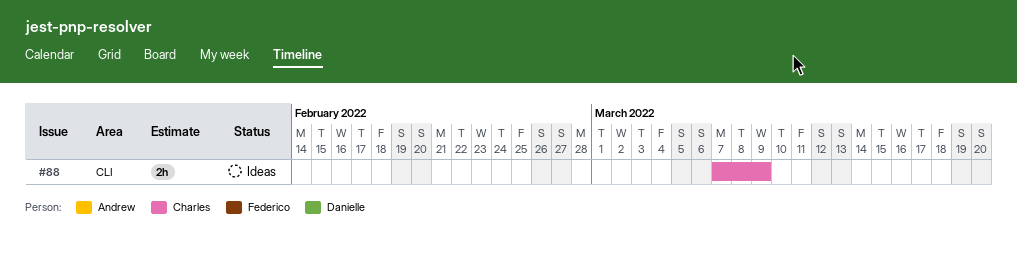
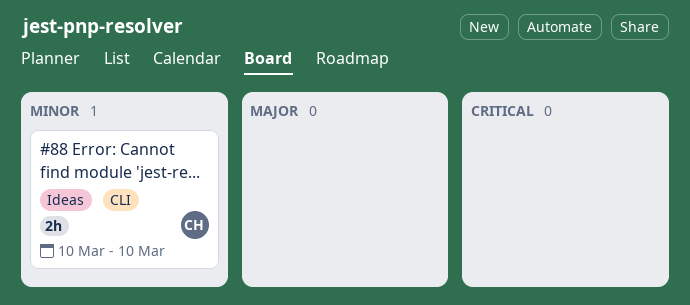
#88, start: Mar 7 -> Mar 10
#88, due: Mar 9 -> Mar 10

